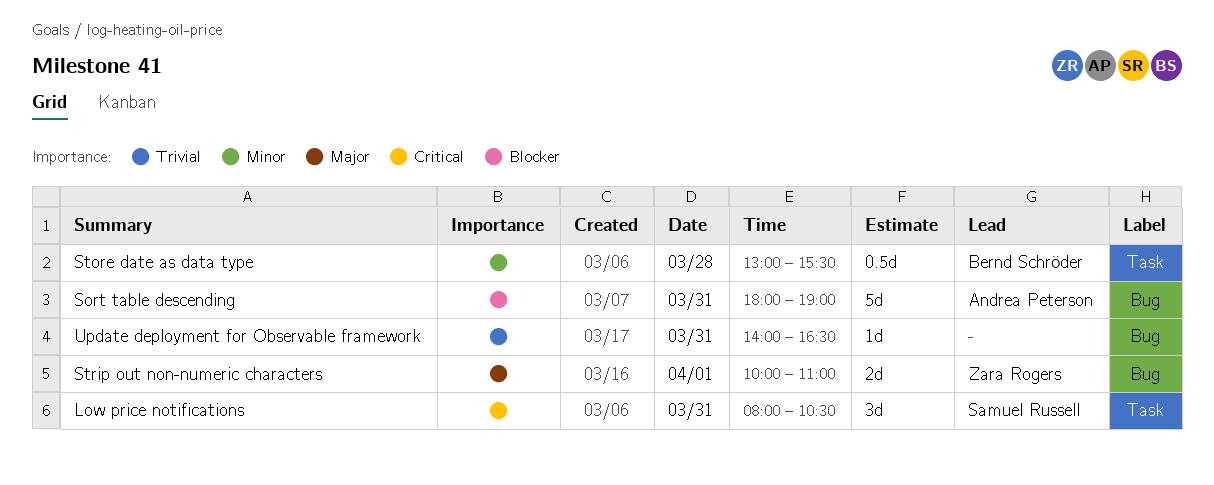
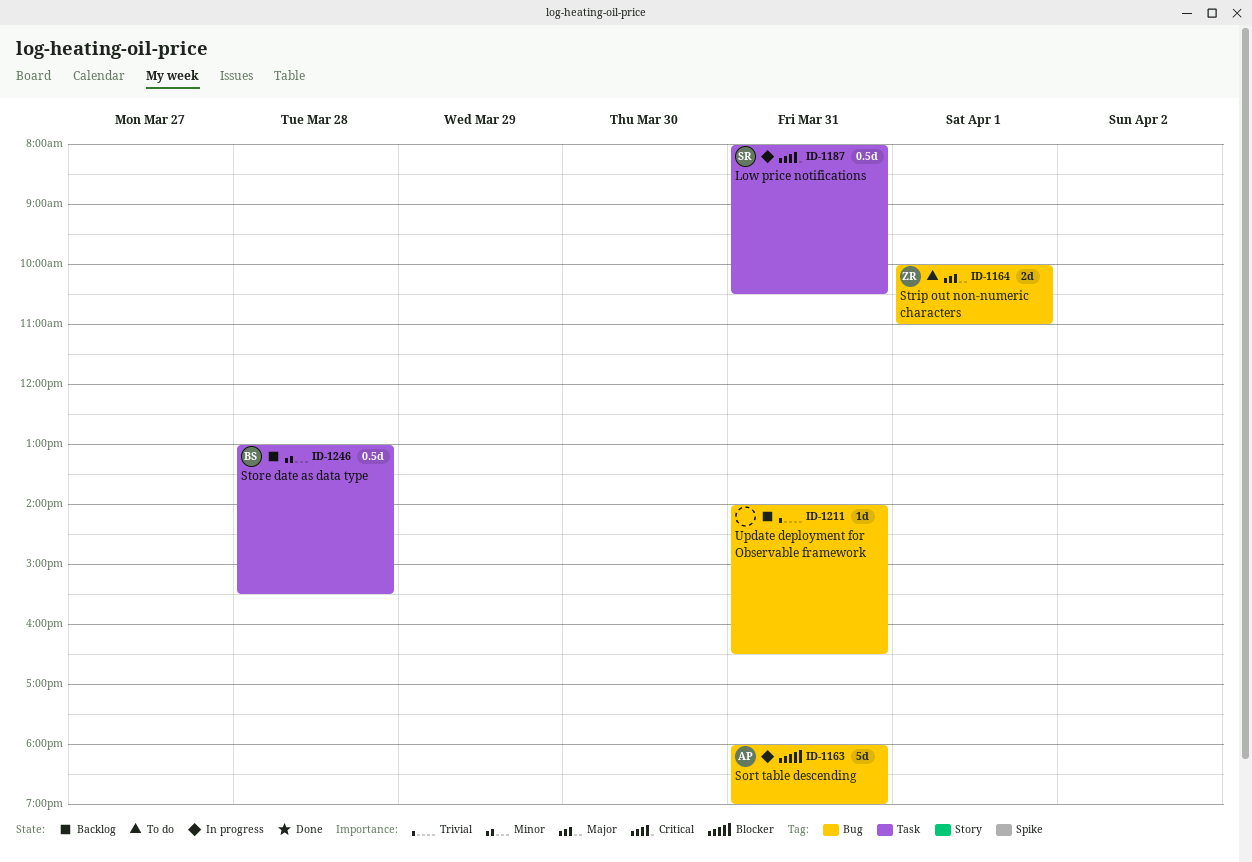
Low price notifications, estimate: 3d -> 0.5d

